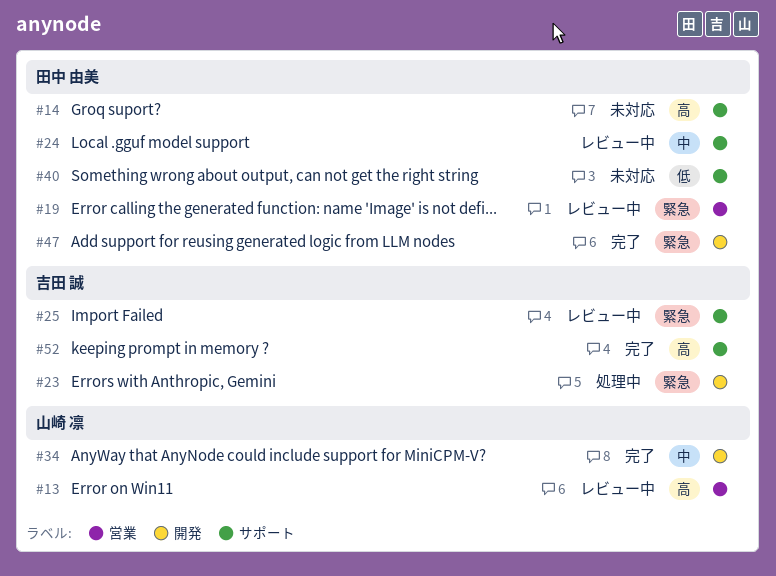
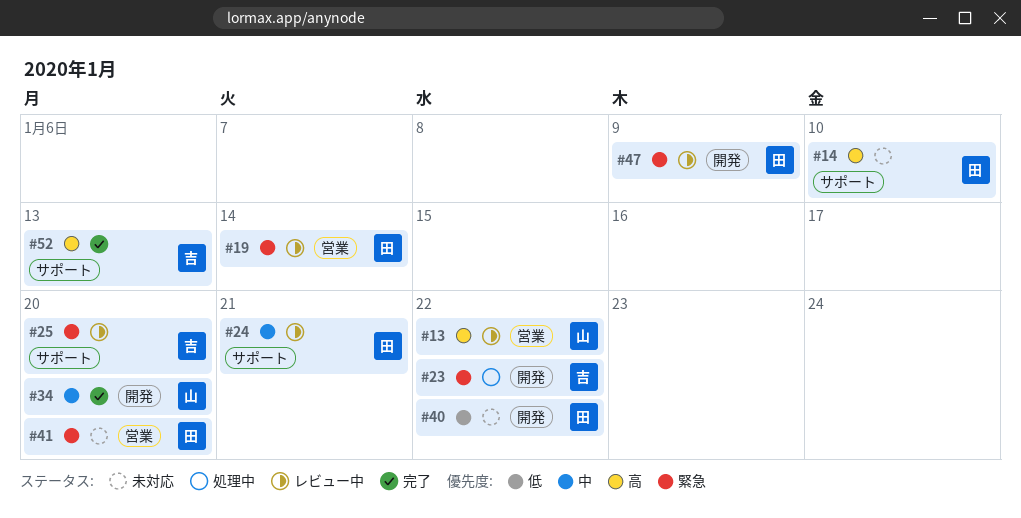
#40, label: サポート -> 開発
#41: none -> present
#47, status: 完了 -> レビュー中

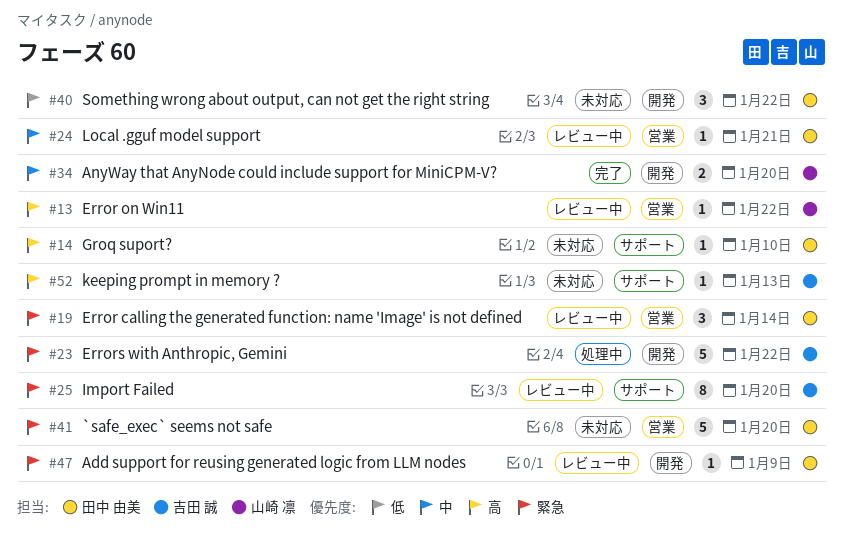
#24, label: サポート -> 営業
#52, status: 完了 -> 未対応

